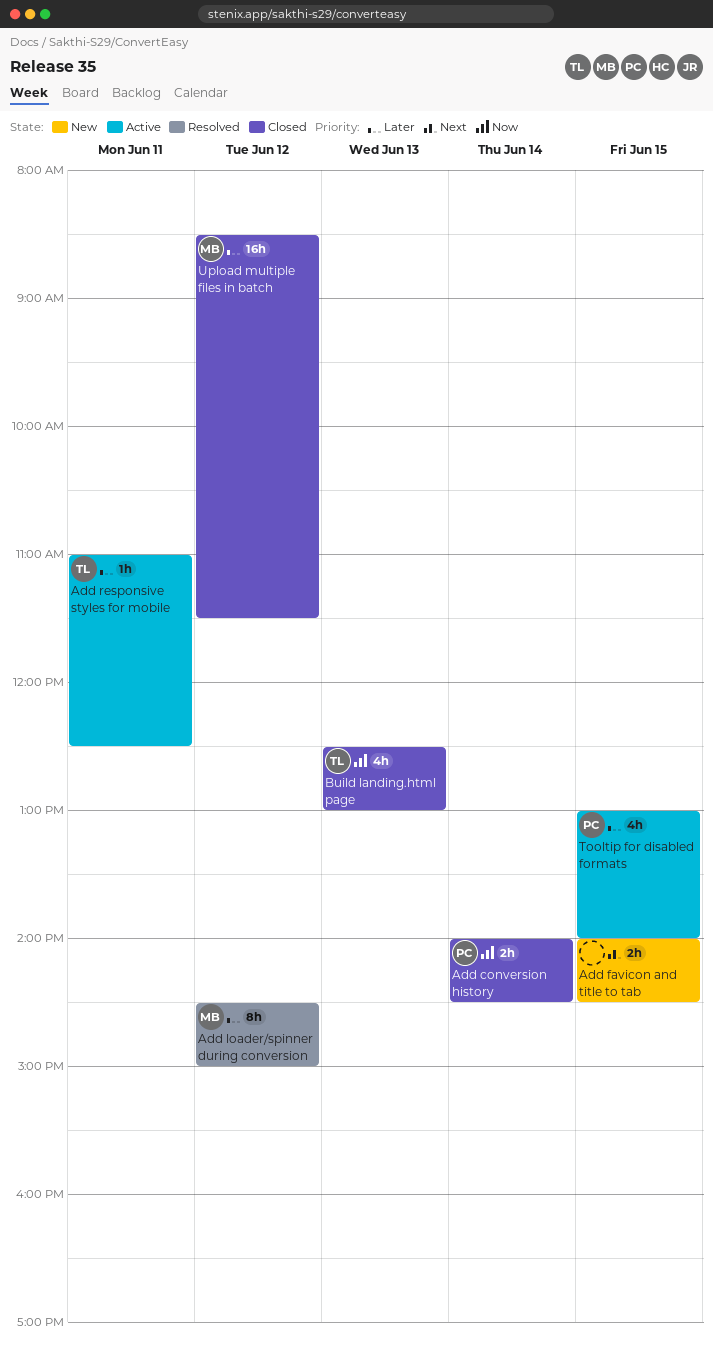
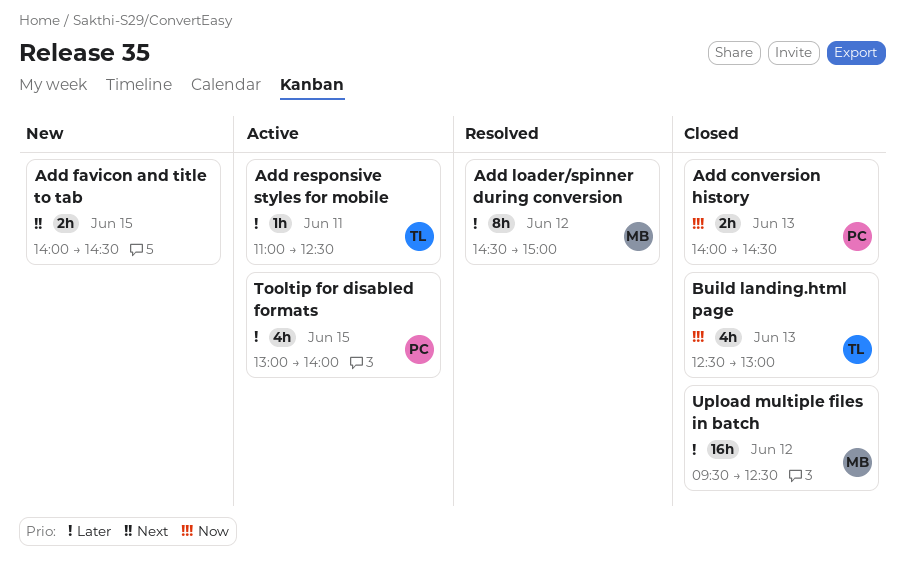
Add conversion history, day: Jun 14 -> Jun 13
Upload multiple files in batch, begins: 08:30 -> 09:30
Upload multiple files in batch, ends: 11:30 -> 12:30

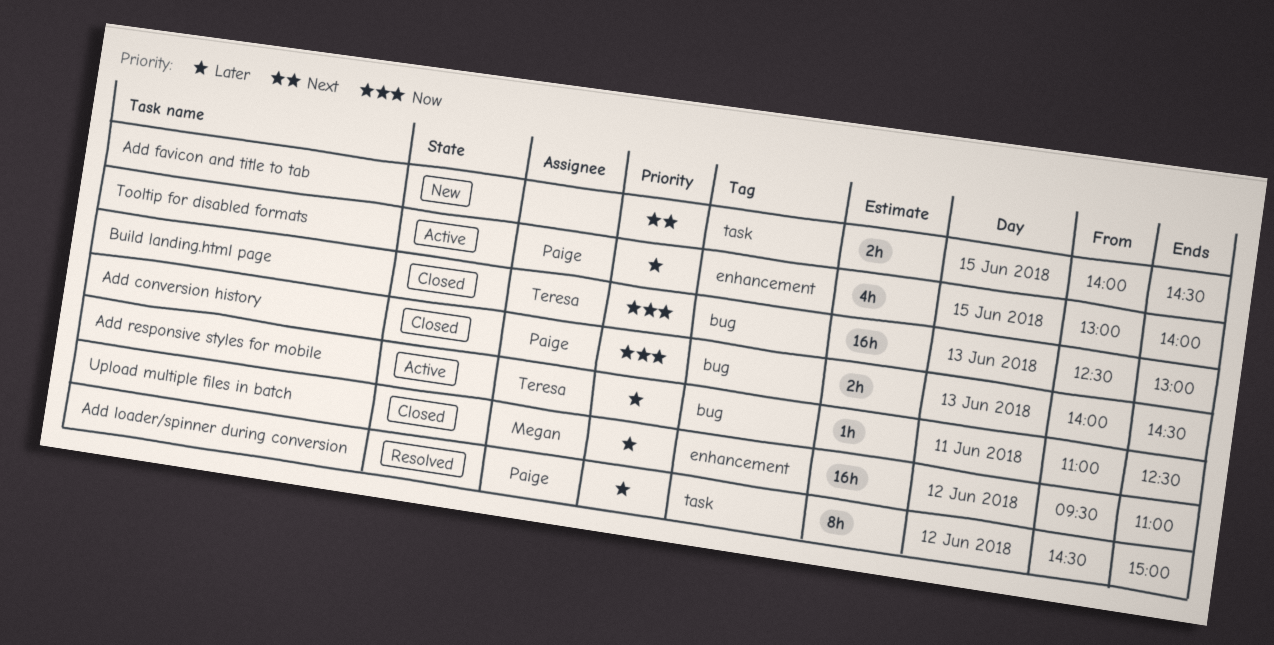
Add loader/spinner during conversion, owner: Megan -> Paige
Build landing.html page, estimate: 4h -> 16h
Upload multiple files in batch, ends: 12:30 -> 11:00

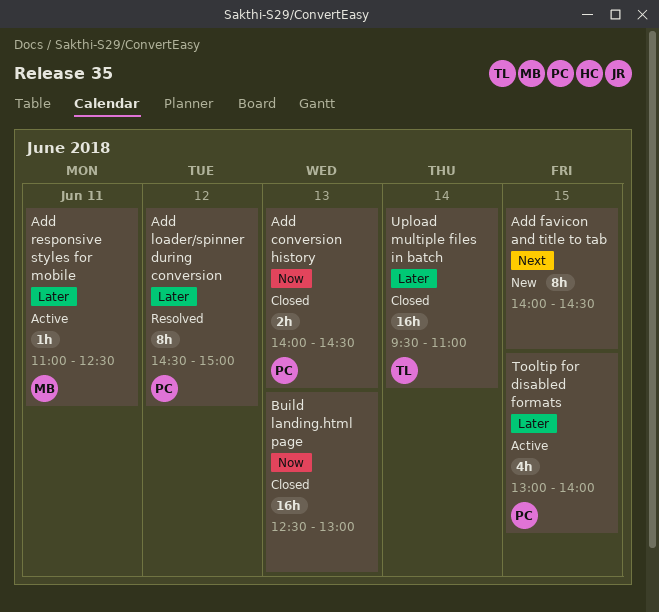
Add favicon and title to tab, estimate: 2h -> 8h
Add responsive styles for mobile, owner: Teresa -> Megan
Build landing.html page, owner: Teresa -> none
Upload multiple files in batch, owner: Megan -> Teresa
Upload multiple files in batch, day: Jun 12 -> Jun 14

